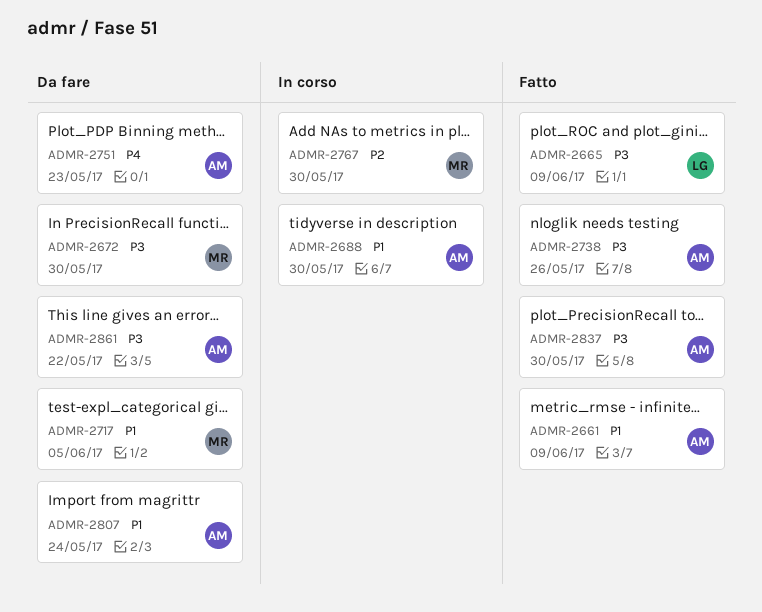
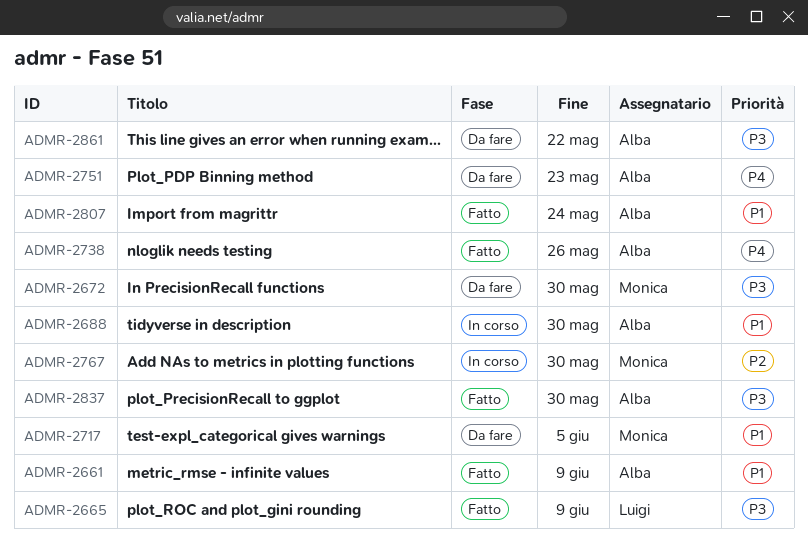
ADMR-2738, priority: P3 -> P4
ADMR-2807, status: Da fare -> Fatto

